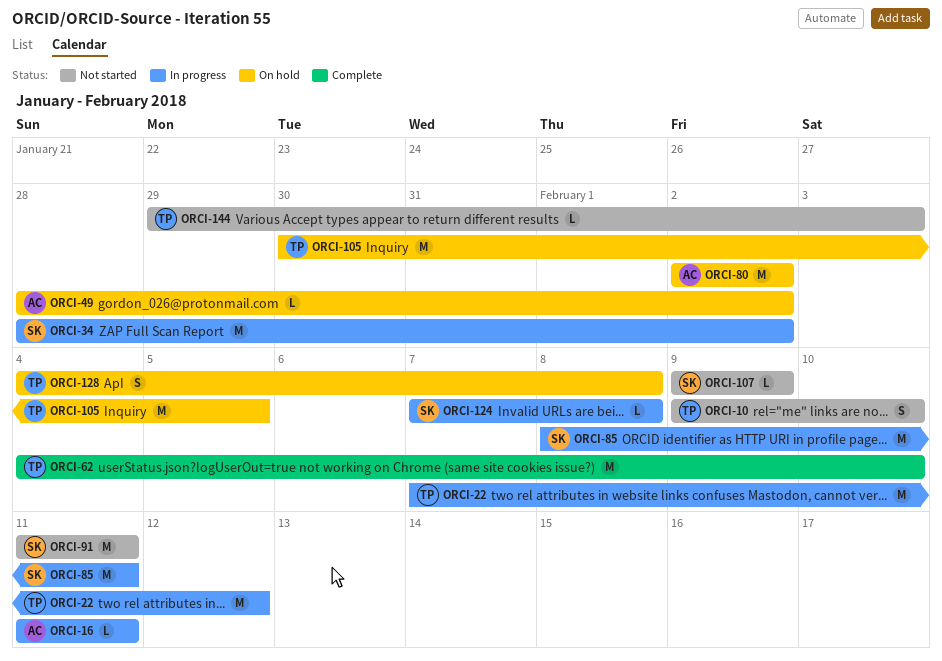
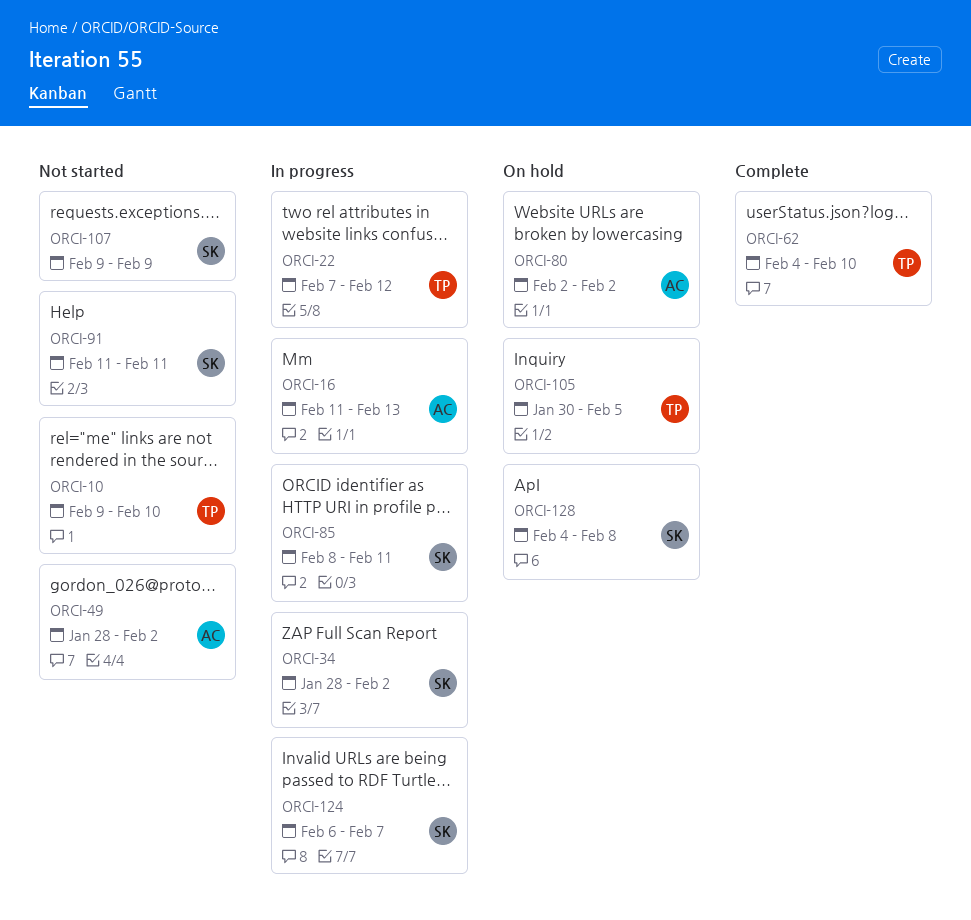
ORCI-16, due: Feb 11 -> Feb 13
ORCI-49, status: On hold -> Not started
ORCI-124, start: Feb 7 -> Feb 6
ORCI-124, due: Feb 8 -> Feb 7
ORCI-128, owner: TP -> SK
ORCI-144: present -> none

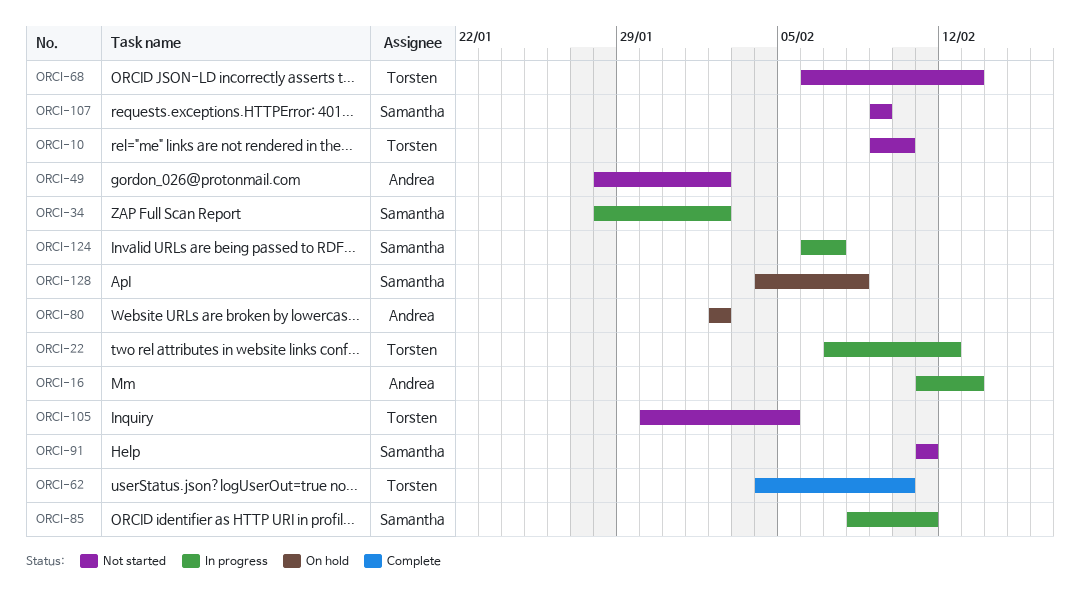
ORCI-68: none -> present
ORCI-105, status: On hold -> Not started

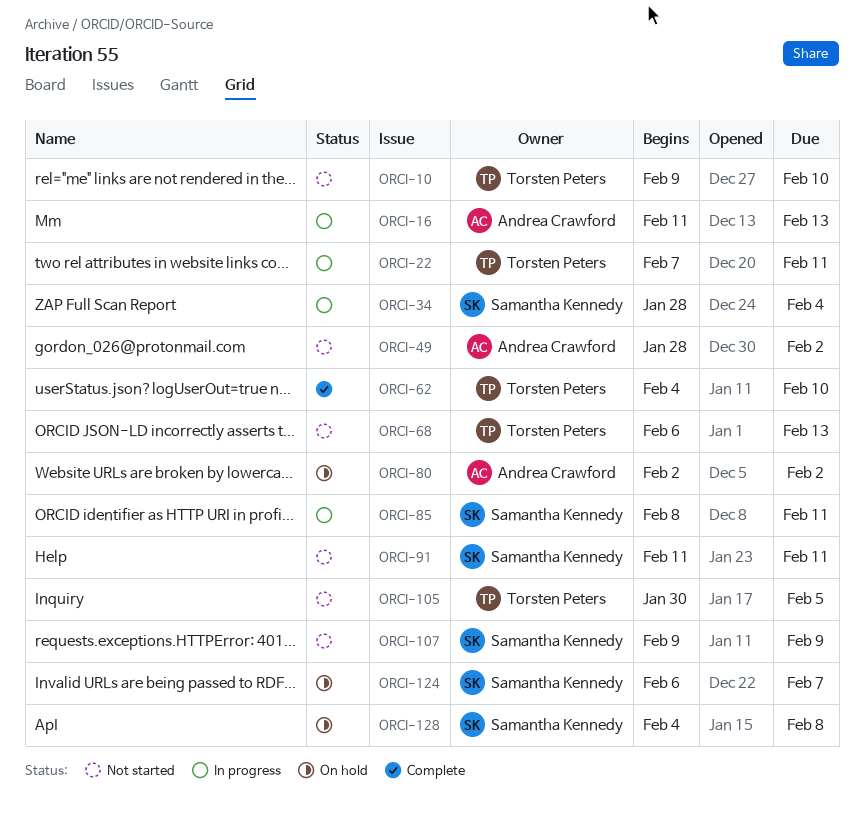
ORCI-22, due: Feb 12 -> Feb 11
ORCI-34, due: Feb 2 -> Feb 4
ORCI-124, status: In progress -> On hold

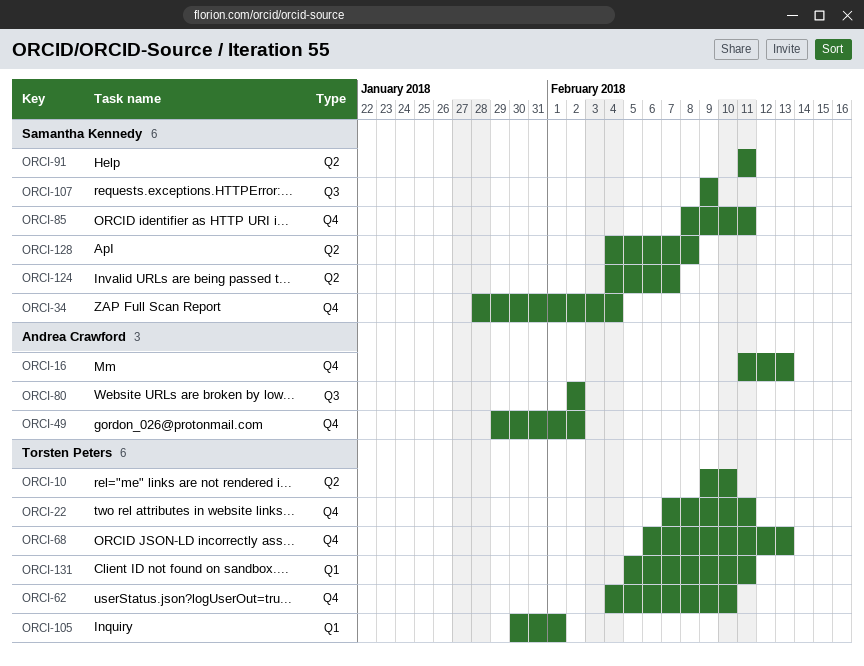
ORCI-49, start: Jan 28 -> Jan 29
ORCI-105, due: Feb 5 -> Feb 1
ORCI-124, start: Feb 6 -> Feb 4
ORCI-131: none -> present

